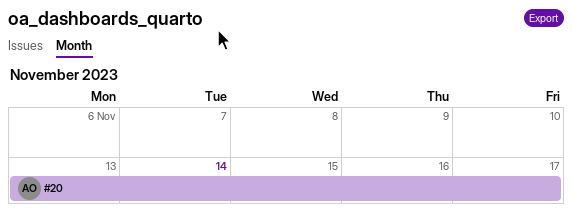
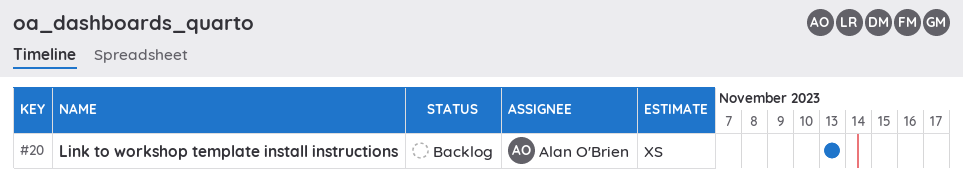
#20, due: Nov 17 -> Nov 13

